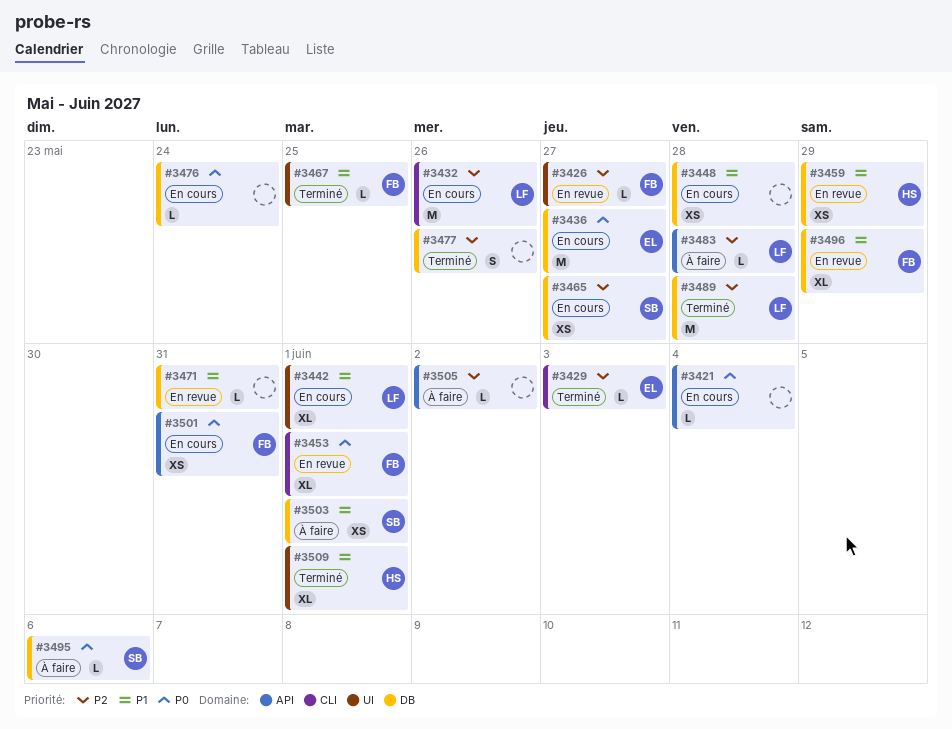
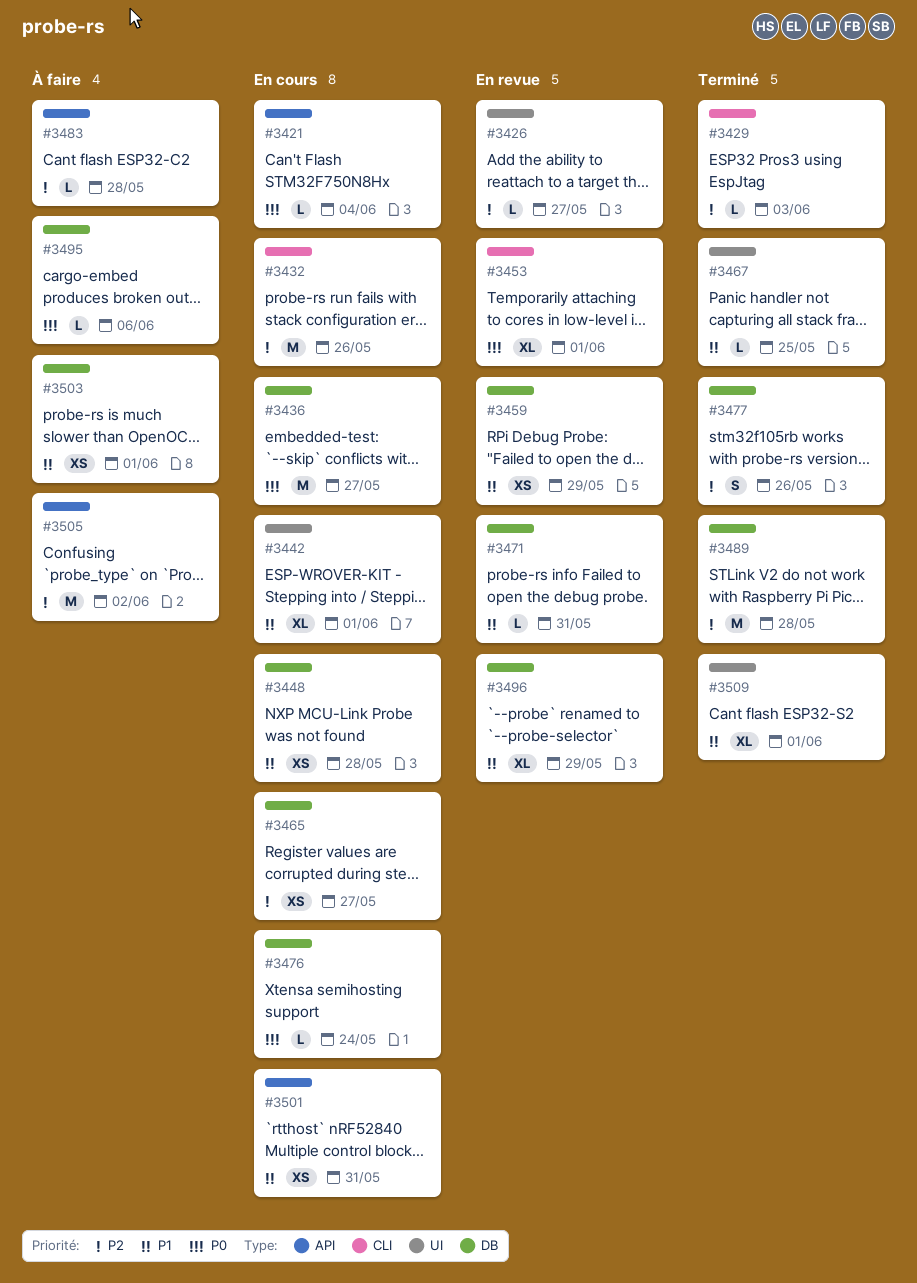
#3501, priority: P0 -> P1
#3505, estimate: L -> M

